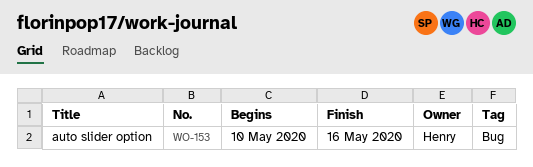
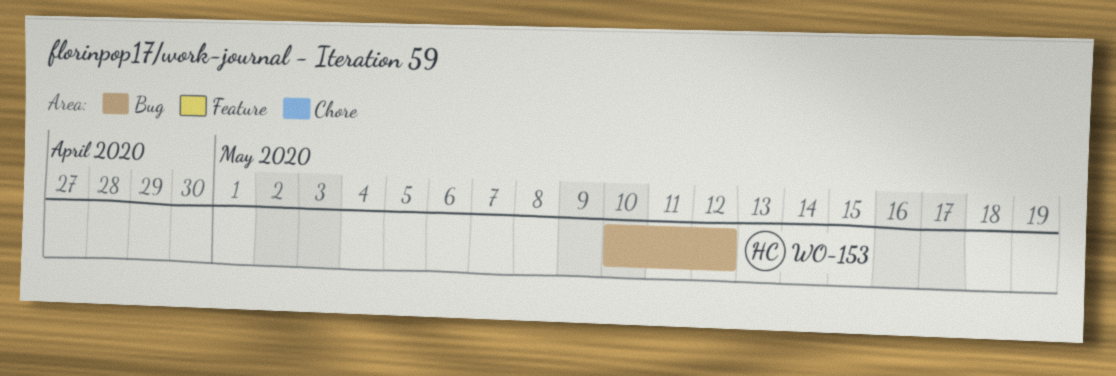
WO-153, due: May 16 -> May 12

